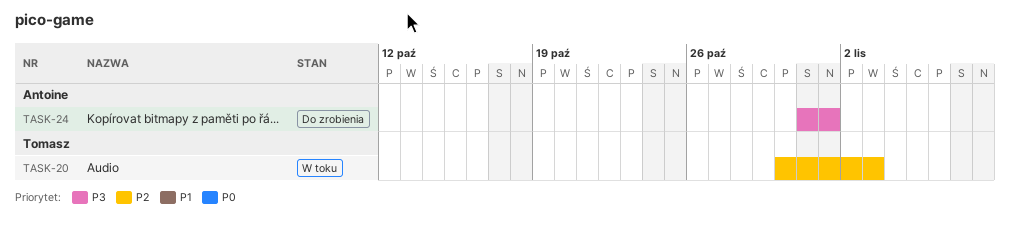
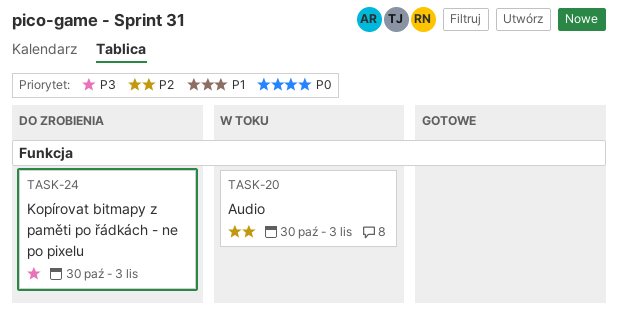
TASK-24, start: Oct 31 -> Oct 30
TASK-24, due: Nov 1 -> Nov 3

